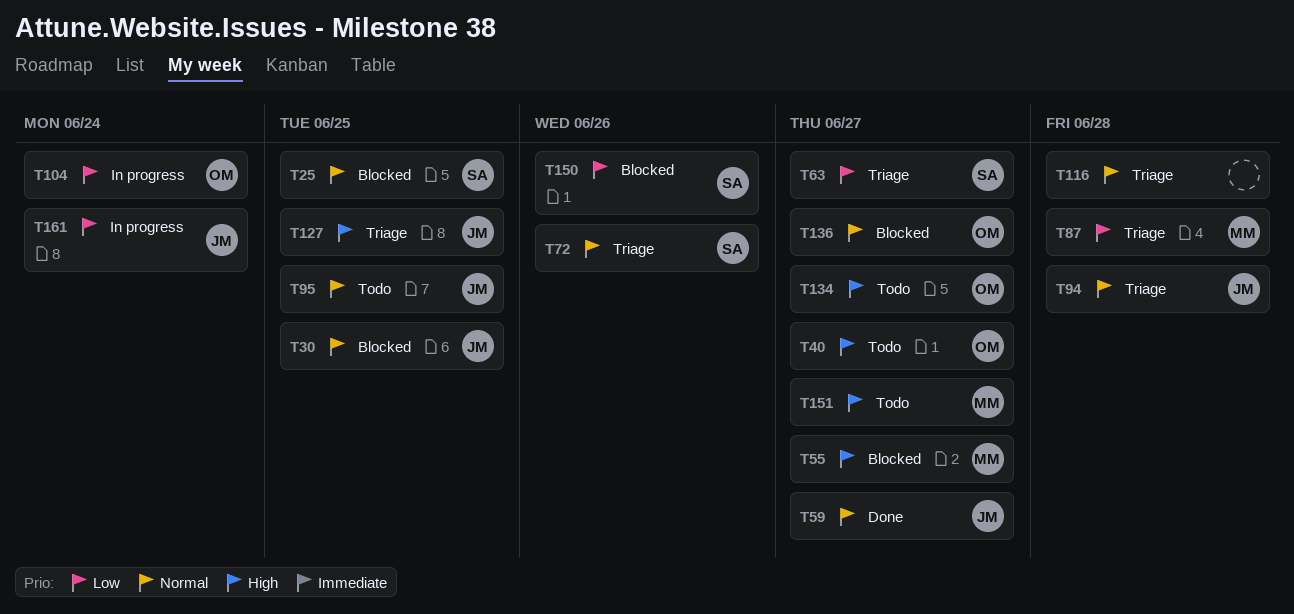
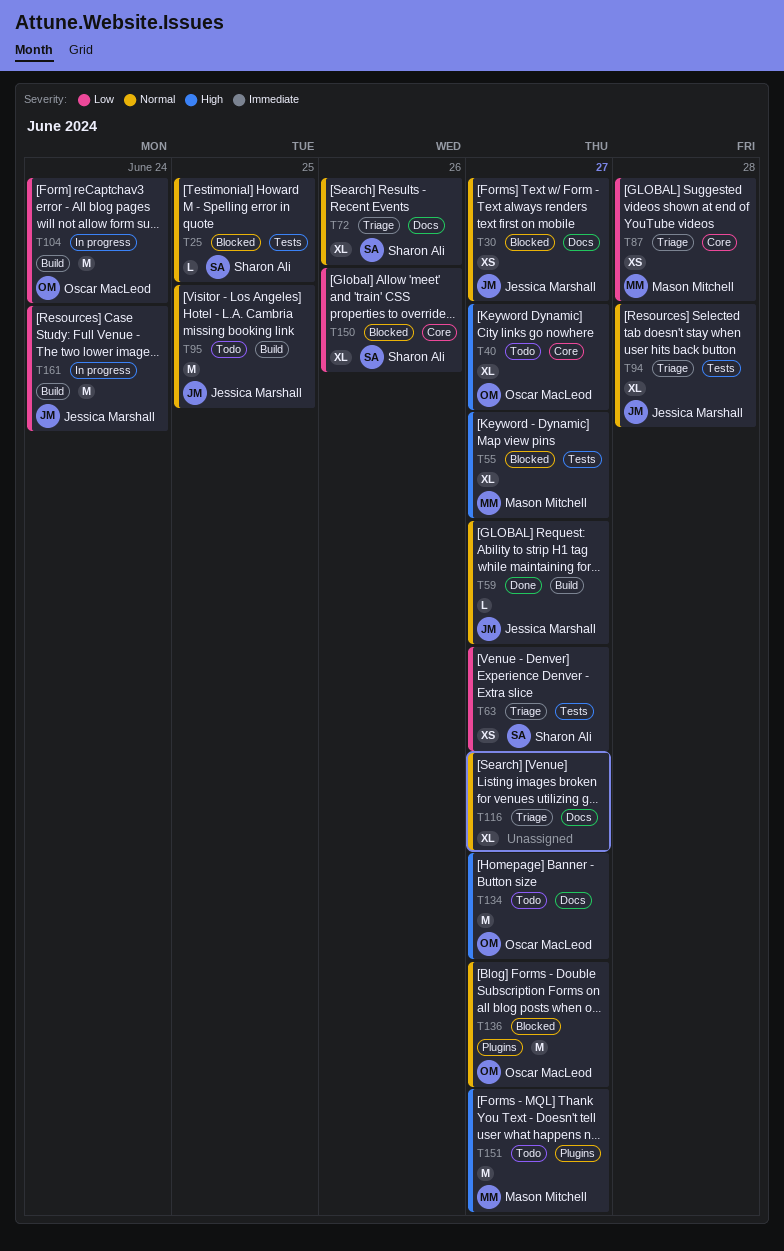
T30, due: Jun 25 -> Jun 27
T116, due: Jun 28 -> Jun 27
T127: present -> none

